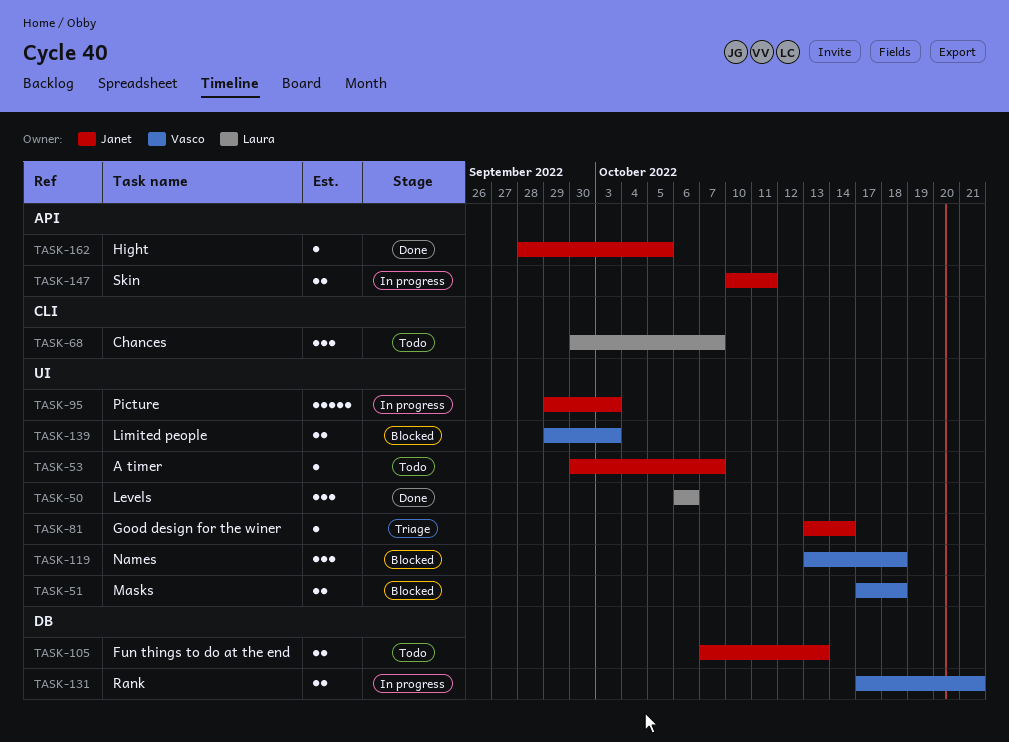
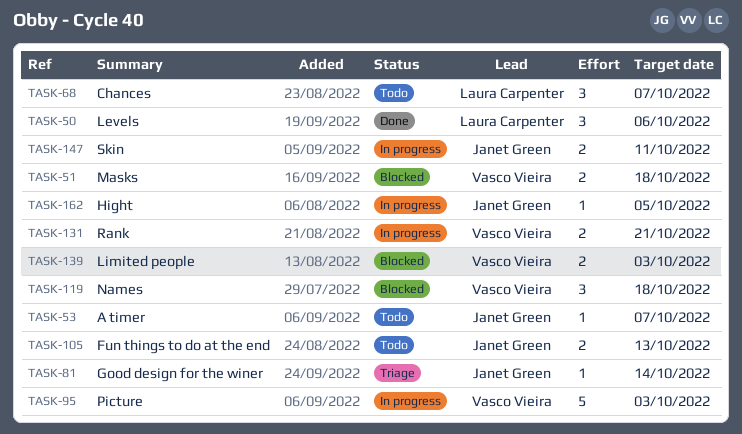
TASK-95, owner: Janet Green -> Vasco Vieira
TASK-162, status: Done -> In progress

